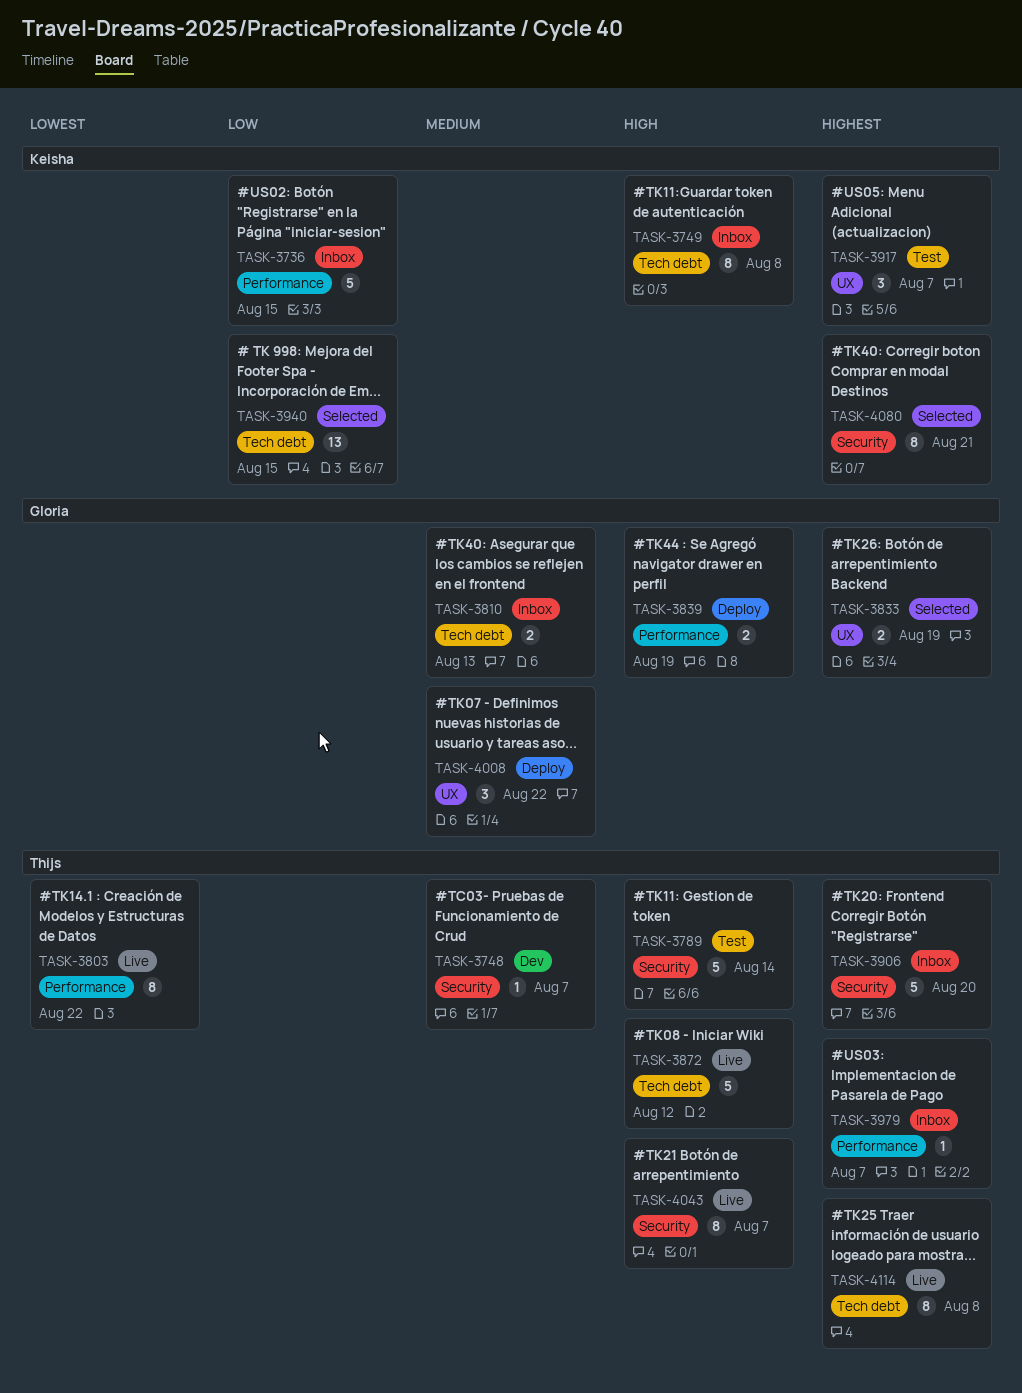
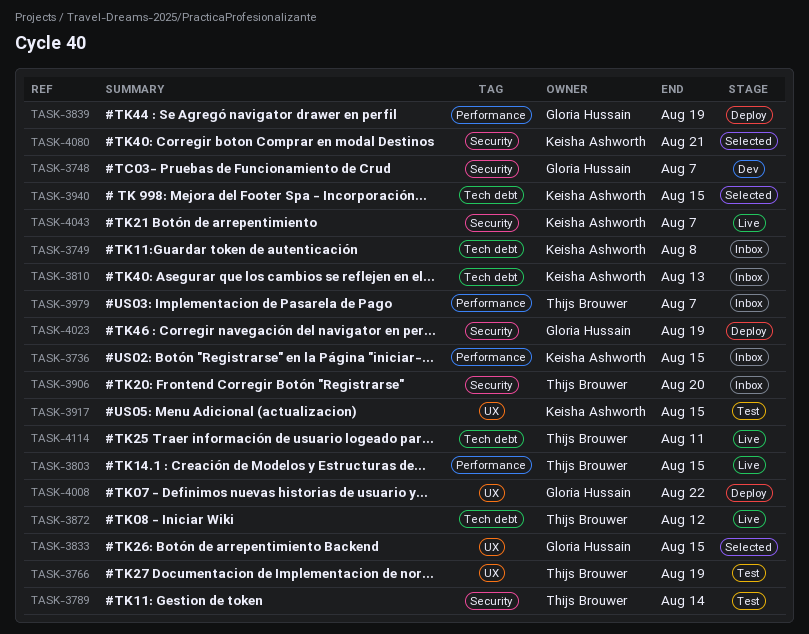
TASK-3748, owner: Thijs Brouwer -> Gloria Hussain
TASK-3766: none -> present
TASK-3803, due: Aug 22 -> Aug 15
TASK-3810, owner: Gloria Hussain -> Keisha Ashworth
TASK-3833, due: Aug 19 -> Aug 15
TASK-3917, due: Aug 7 -> Aug 15
TASK-4023: none -> present
TASK-4043, owner: Thijs Brouwer -> Keisha Ashworth
TASK-4114, due: Aug 8 -> Aug 11

